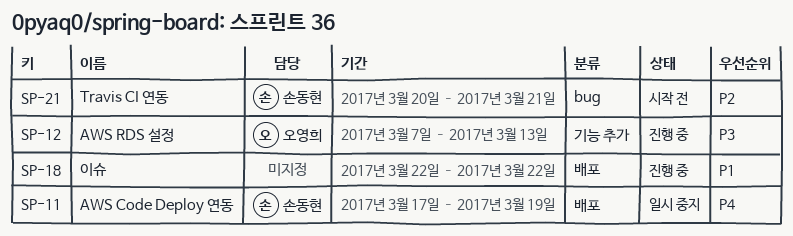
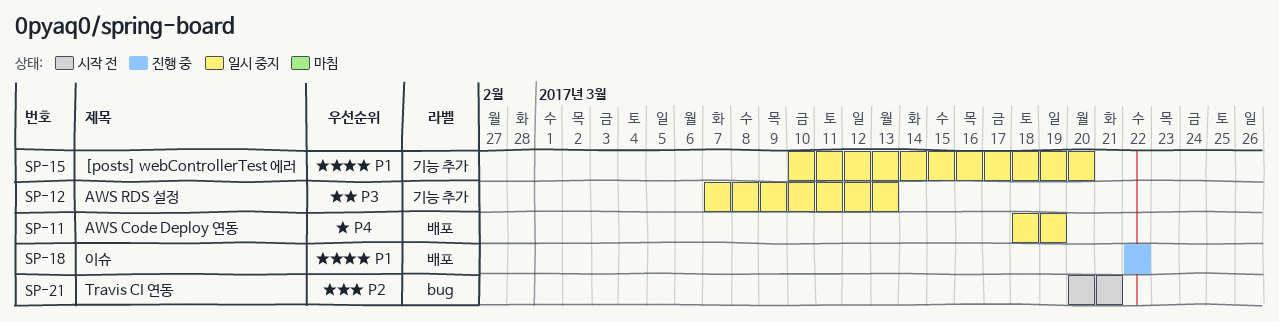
SP-11, start: Mar 17 -> Mar 18
SP-12, status: 진행 중 -> 일시 중지
SP-15: none -> present

